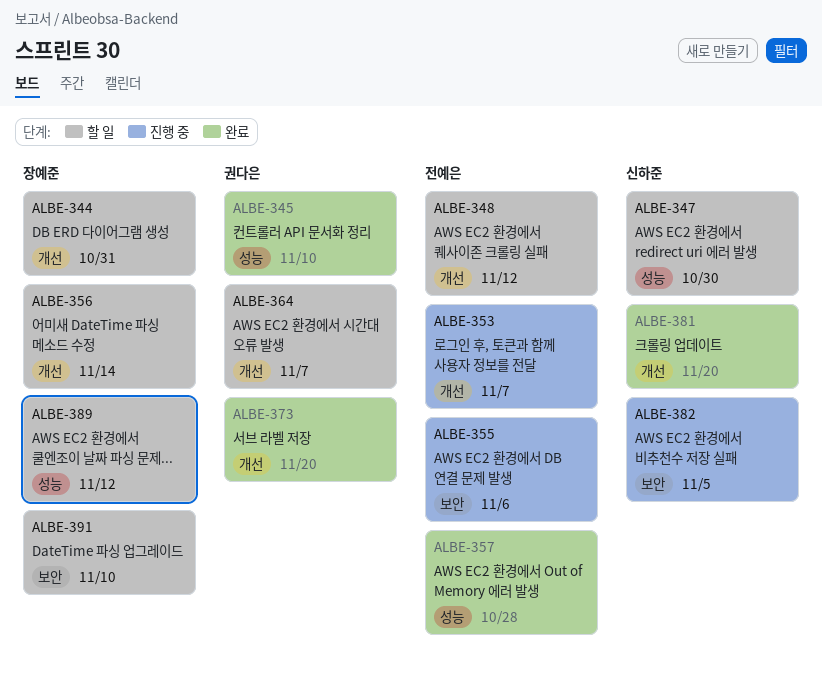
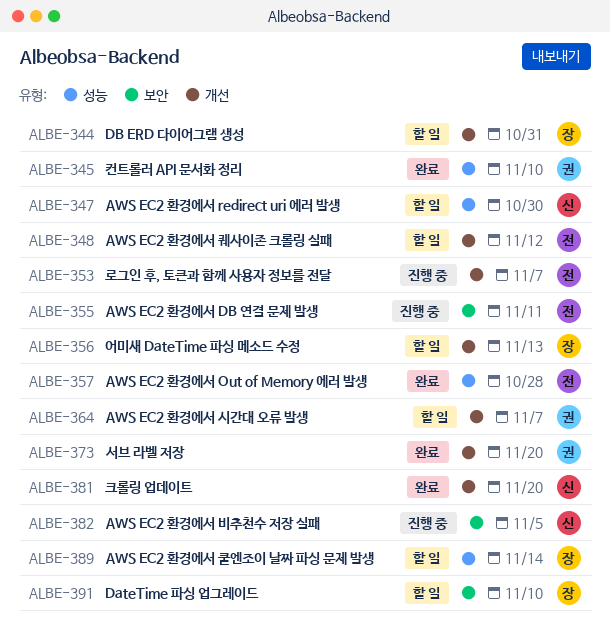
ALBE-355, due: Nov 6 -> Nov 11
ALBE-356, due: Nov 14 -> Nov 13
ALBE-389, due: Nov 12 -> Nov 14

